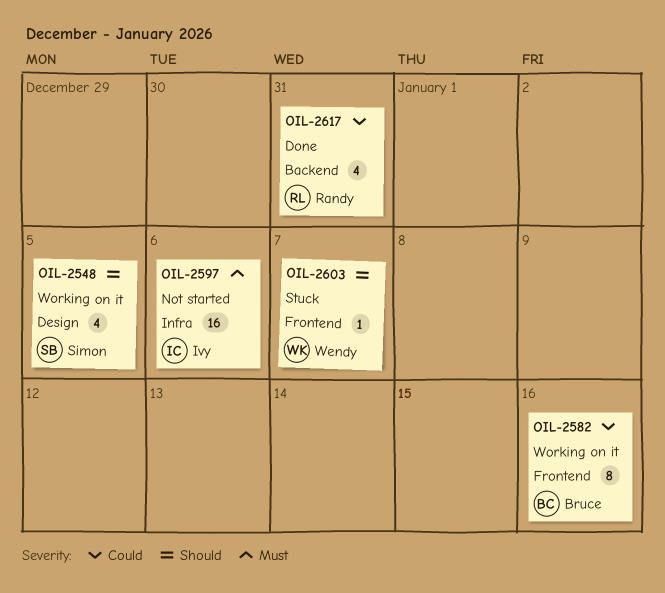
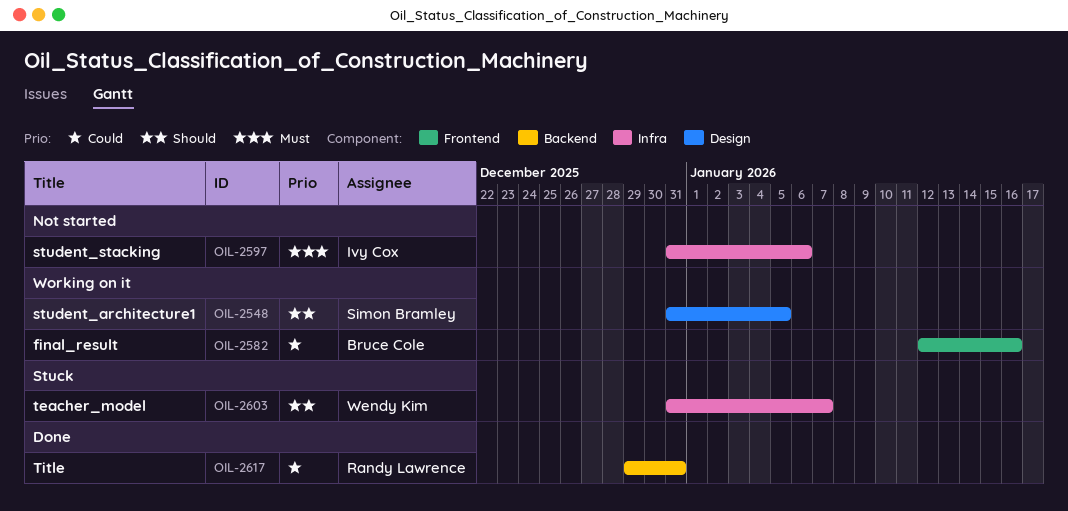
OIL-2603, label: Frontend -> Infra

